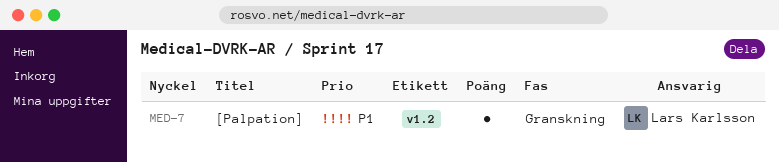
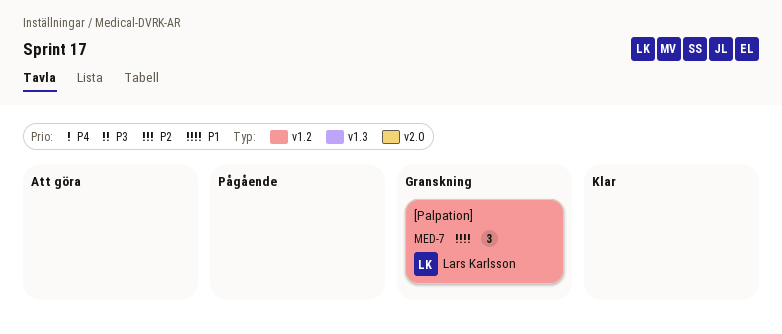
MED-7, estimate: 1 -> 3

